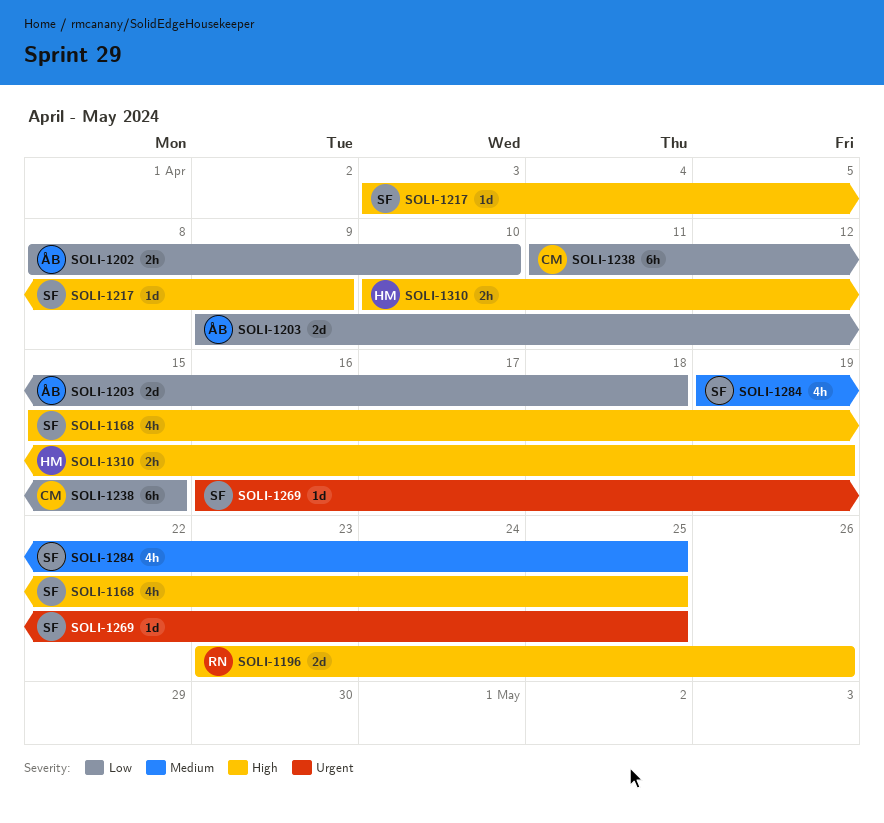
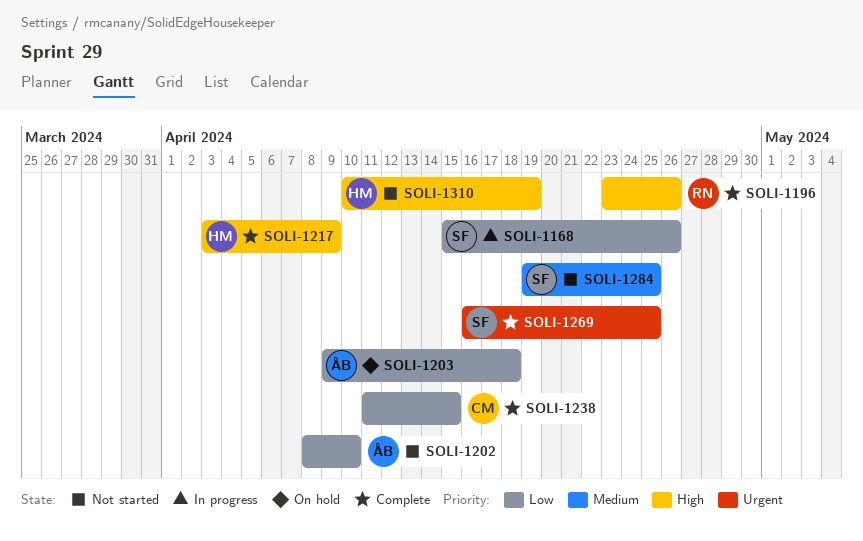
SOLI-1168, priority: High -> Low
SOLI-1168, due: Apr 25 -> Apr 26
SOLI-1217, owner: SF -> HM

